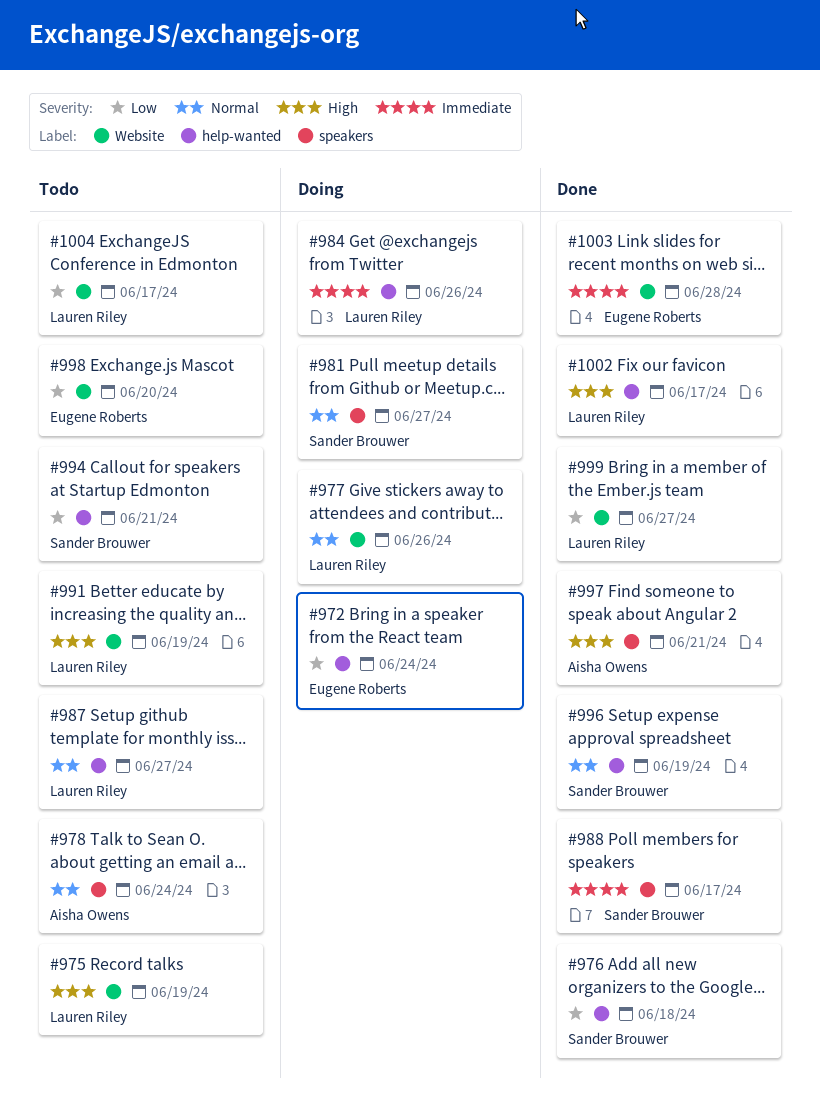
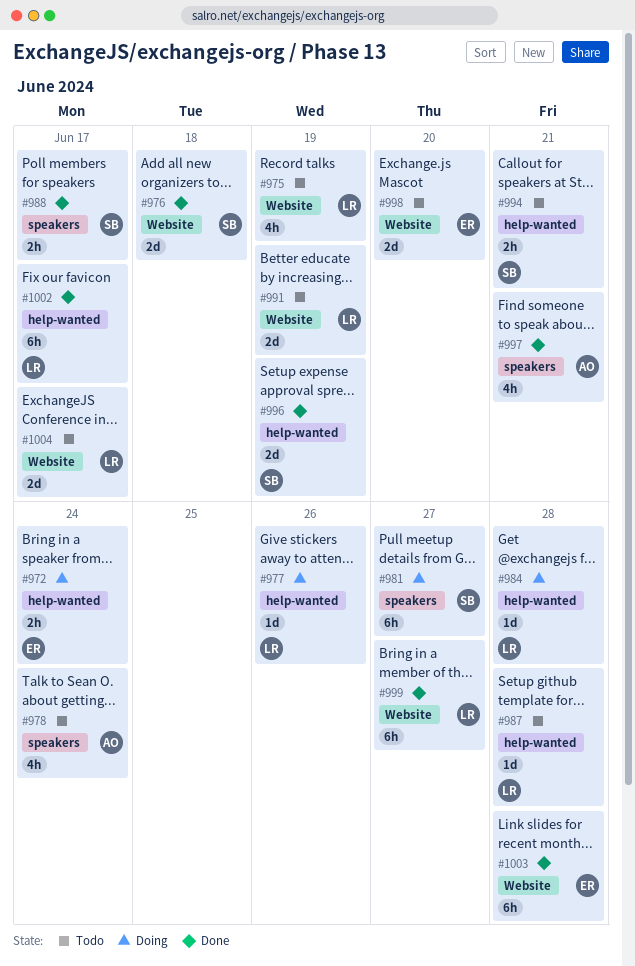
#976, label: help-wanted -> Website
#977, label: Website -> help-wanted
#984, due: Jun 26 -> Jun 28
#987, due: Jun 27 -> Jun 28

